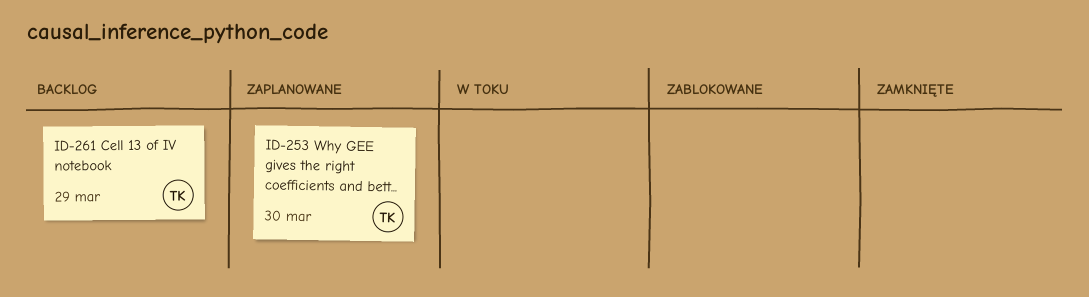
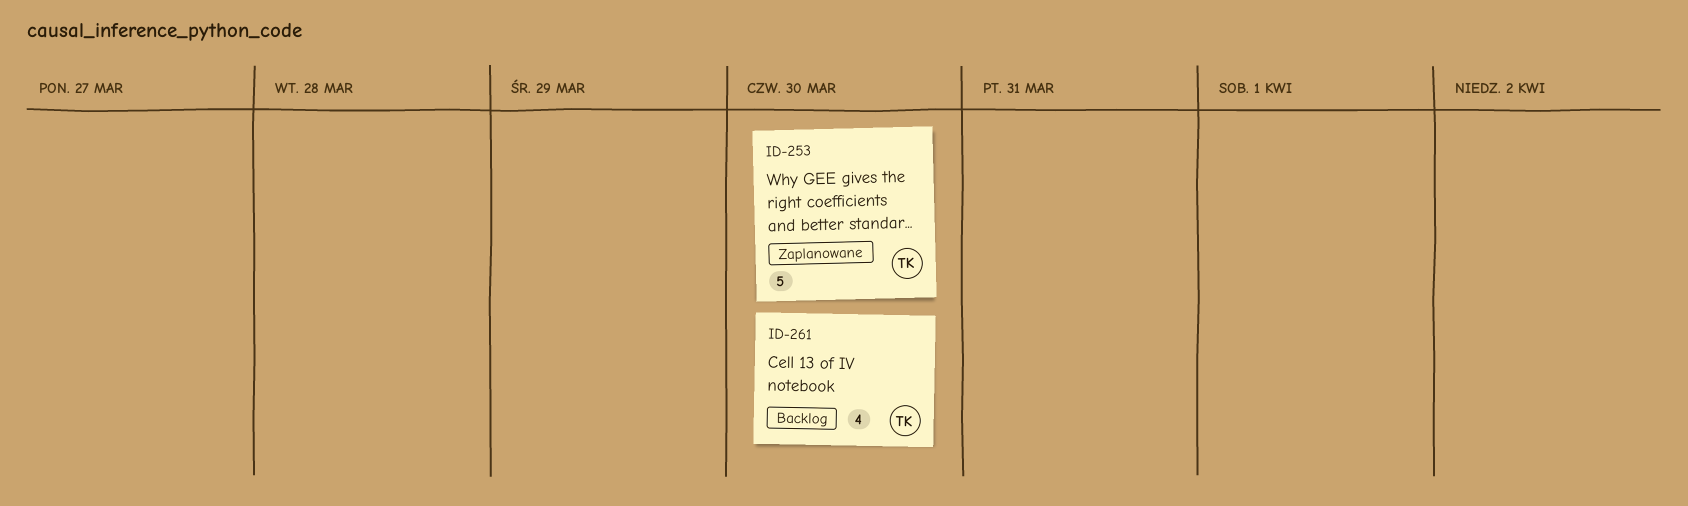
ID-261, due: Mar 29 -> Mar 30

